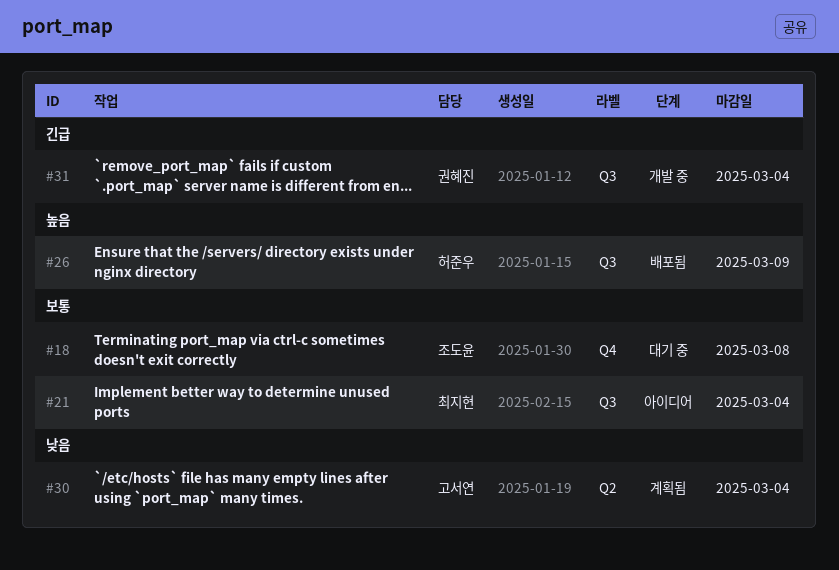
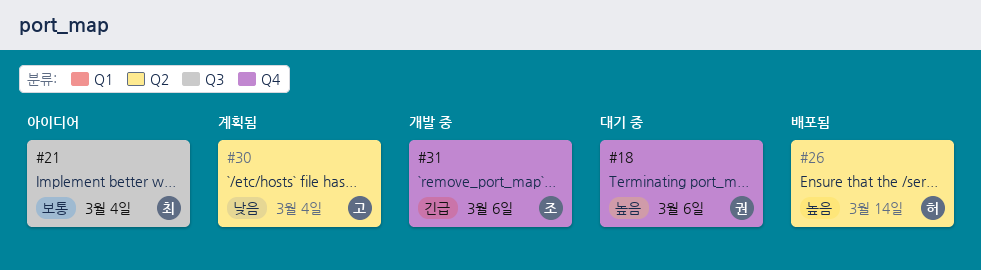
#18, owner: 조도윤 -> 권혜진
#18, priority: 보통 -> 높음
#18, due: Mar 8 -> Mar 6
#26, label: Q3 -> Q2
#26, due: Mar 9 -> Mar 14
#31, owner: 권혜진 -> 조도윤
#31, label: Q3 -> Q4
#31, due: Mar 4 -> Mar 6

